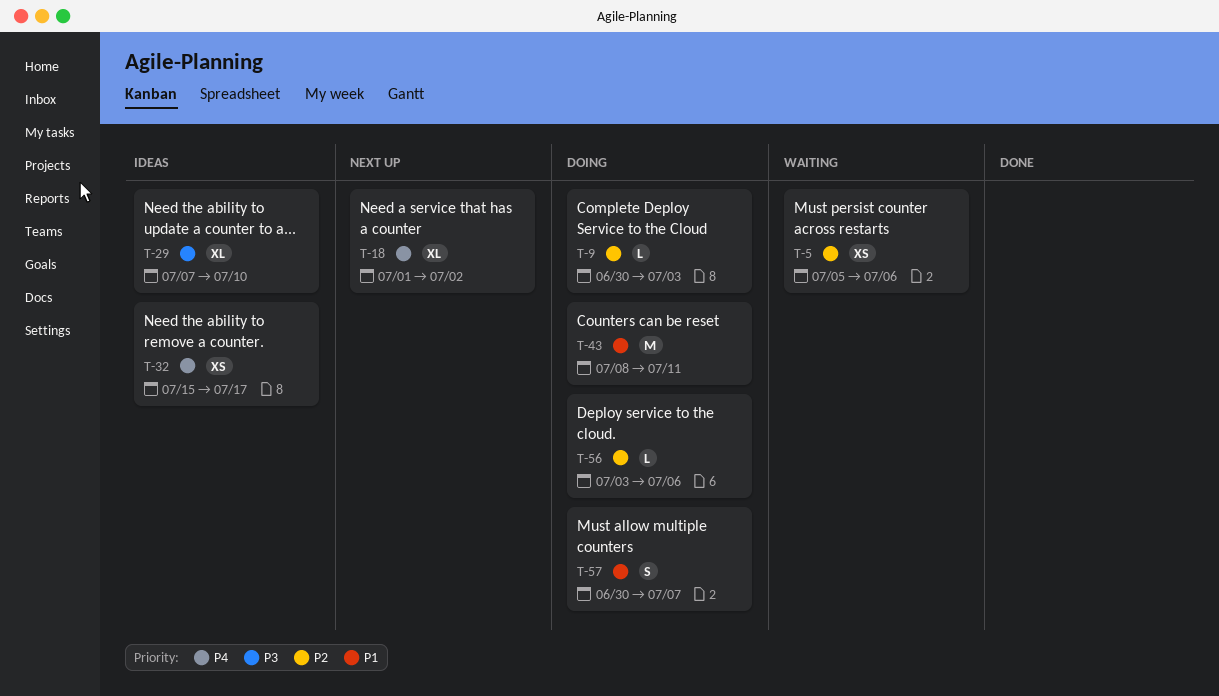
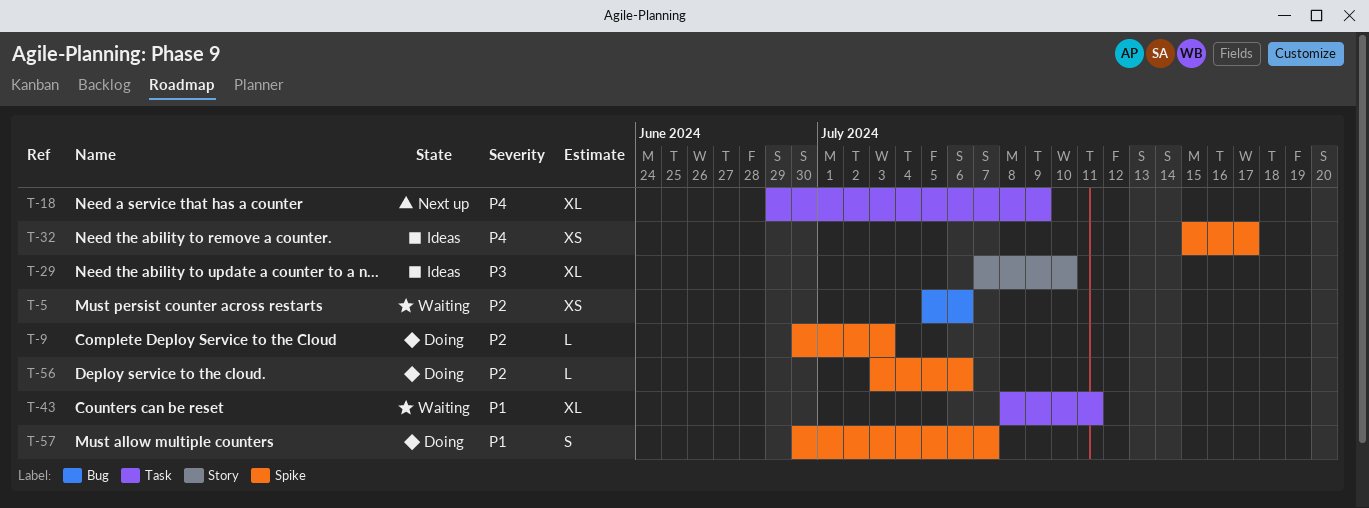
T-18, start: Jul 1 -> Jun 29
T-18, due: Jul 2 -> Jul 9
T-43, status: Doing -> Waiting
T-43, estimate: M -> XL

